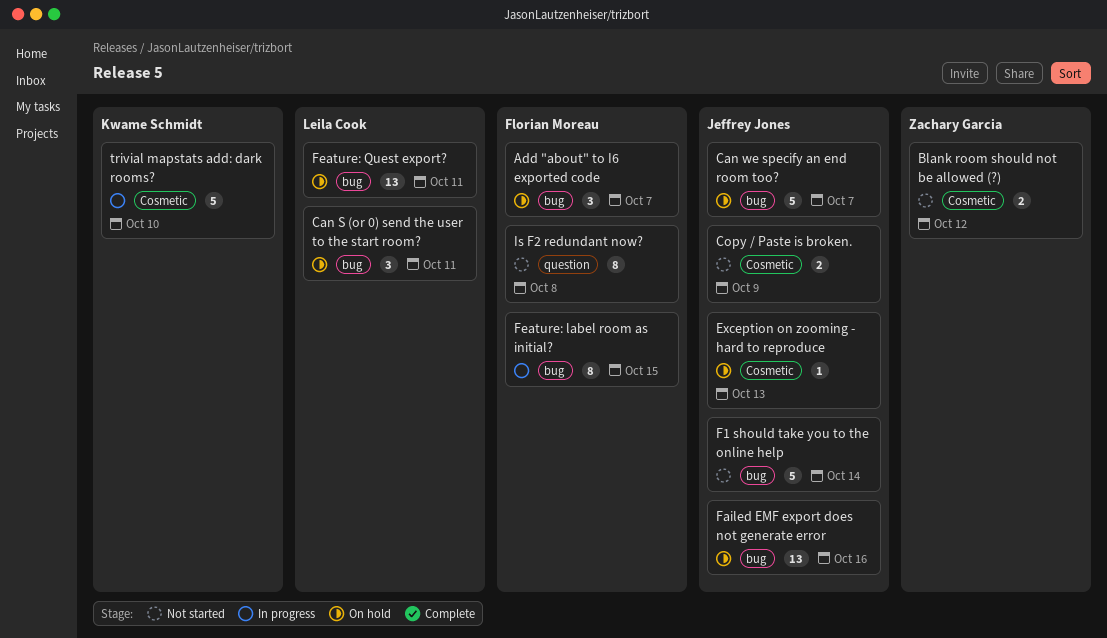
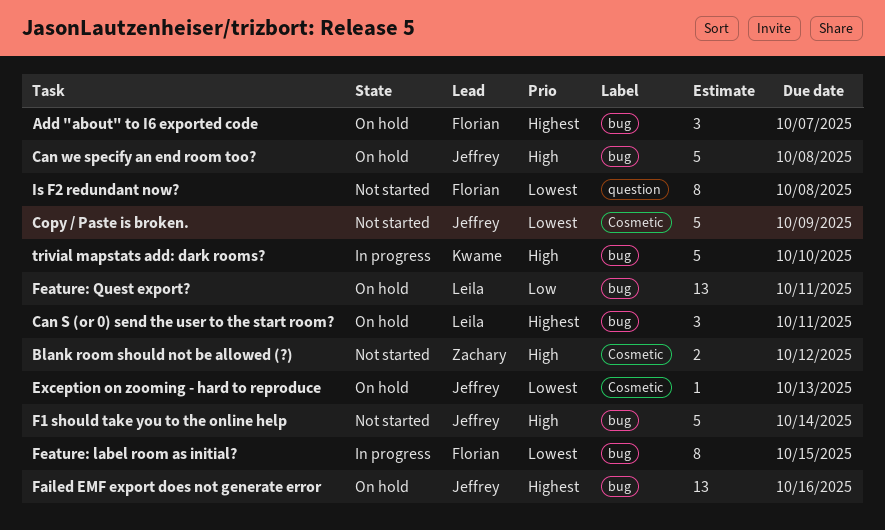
Can we specify an end room too?, due: Oct 7 -> Oct 8
Copy / Paste is broken., estimate: 2 -> 5
trivial mapstats add: dark rooms?, label: Cosmetic -> bug

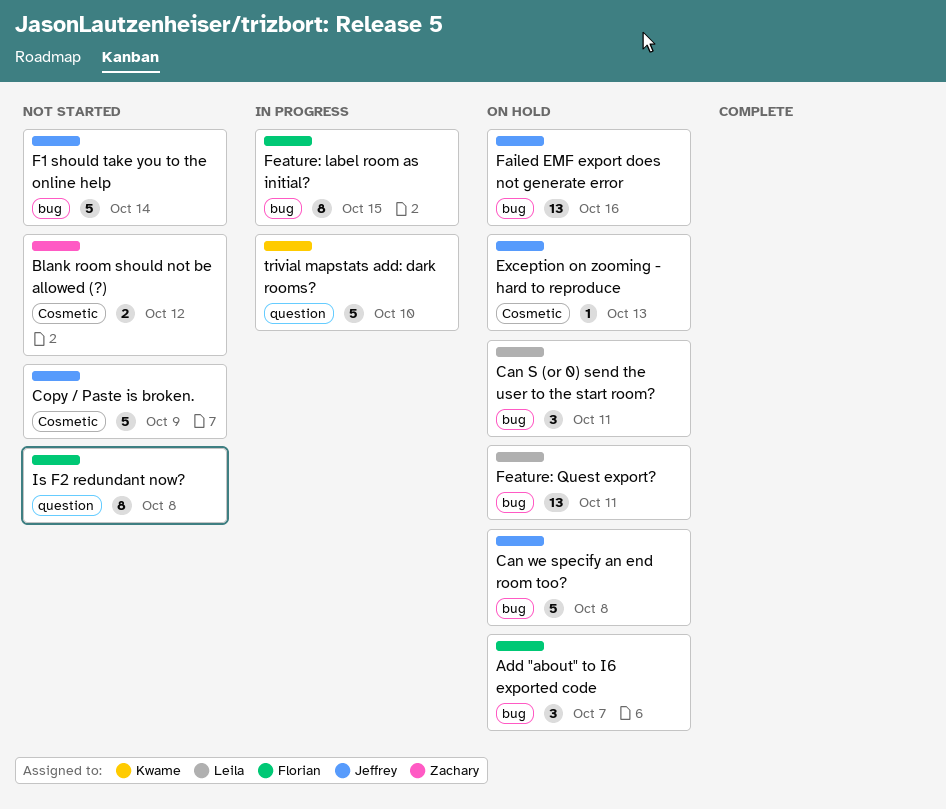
trivial mapstats add: dark rooms?, label: bug -> question

